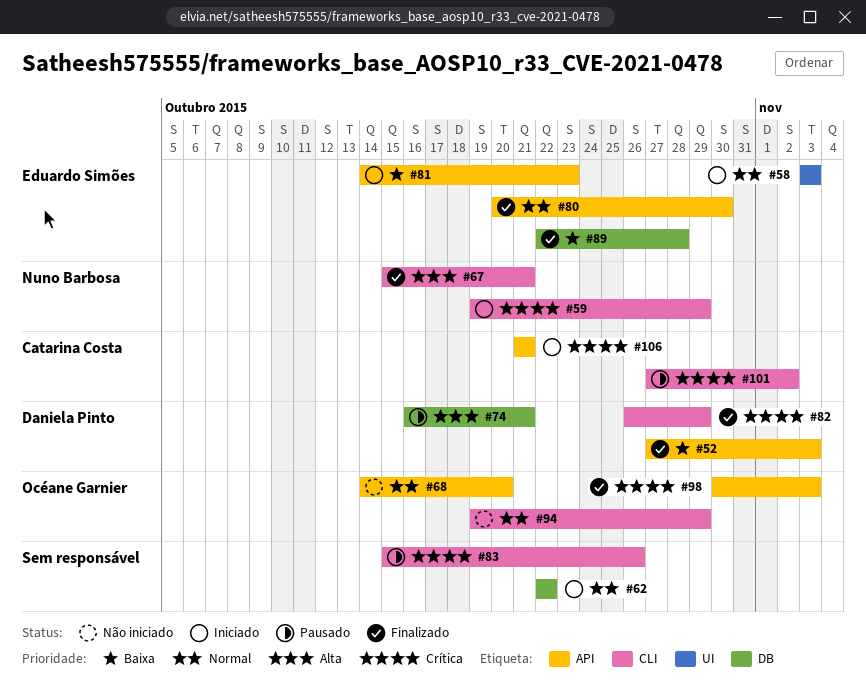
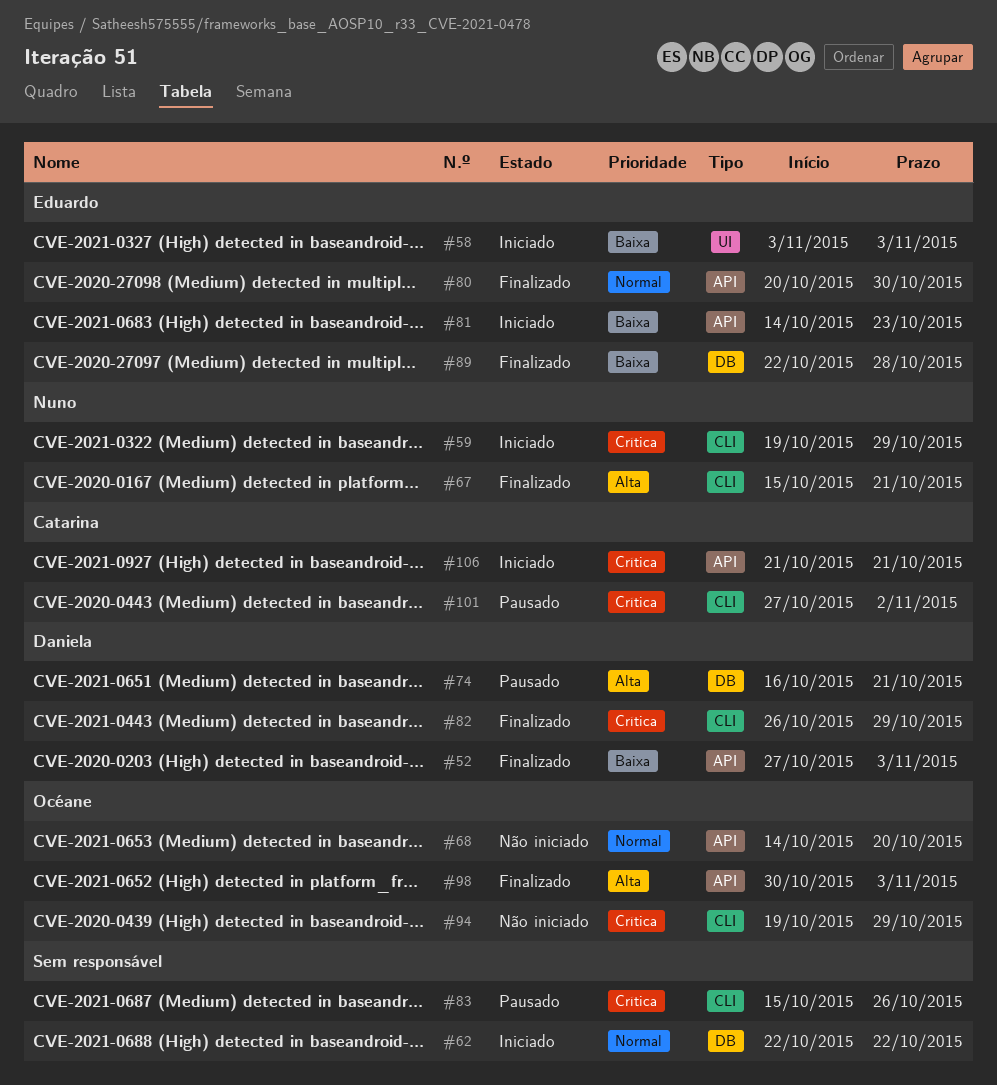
#58, priority: Normal -> Baixa
#94, priority: Normal -> Crítica
#98, priority: Crítica -> Alta

